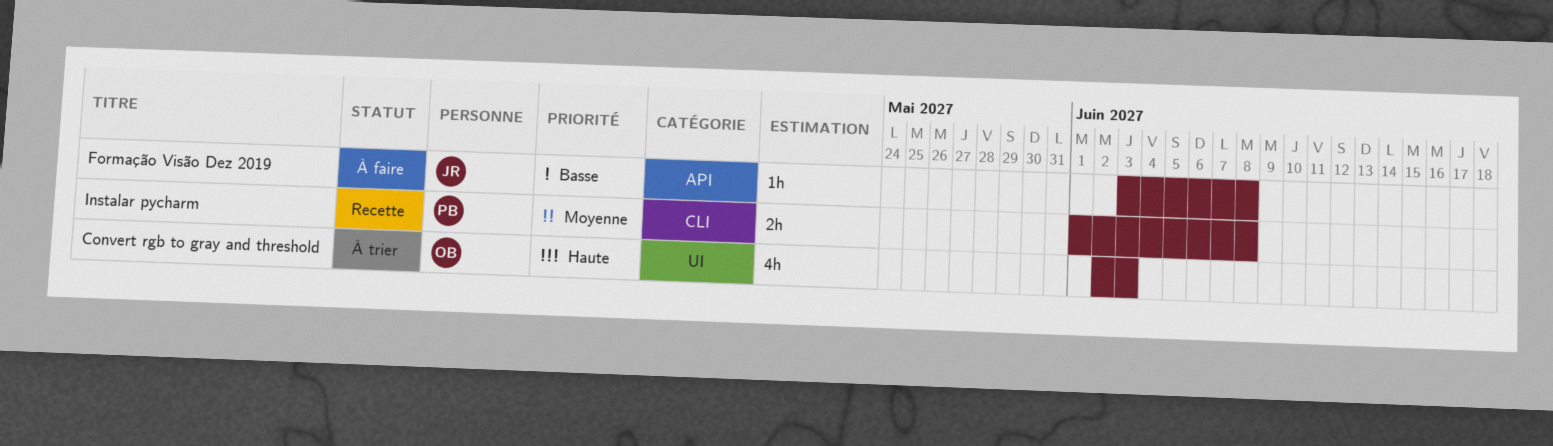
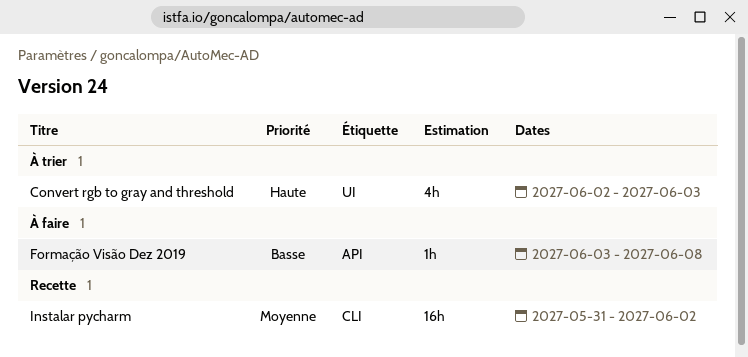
Instalar pycharm, estimate: 2h -> 16h
Instalar pycharm, start: Jun 1 -> May 31
Instalar pycharm, due: Jun 8 -> Jun 2

